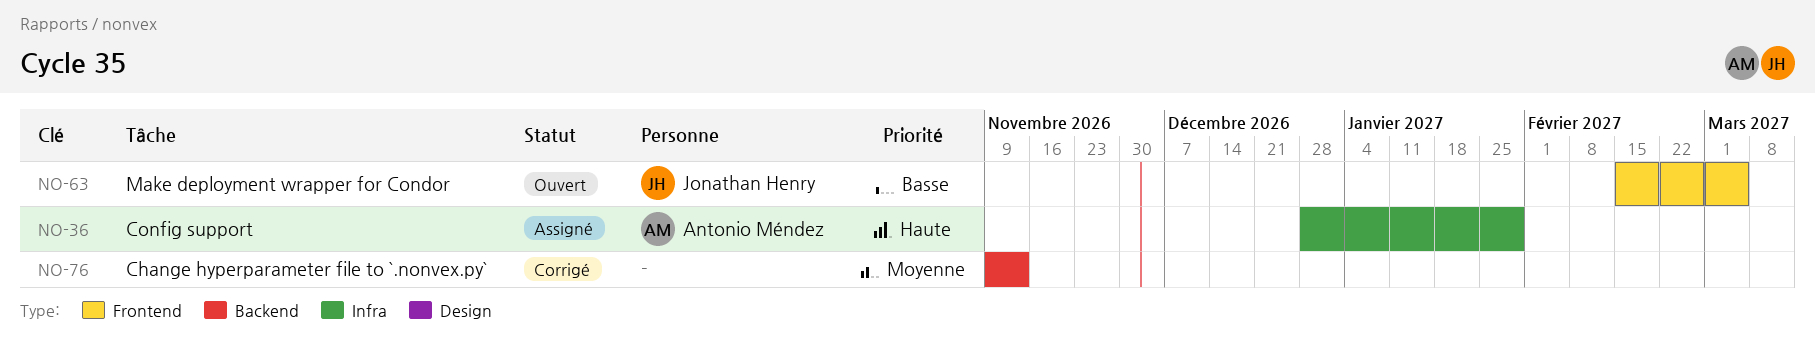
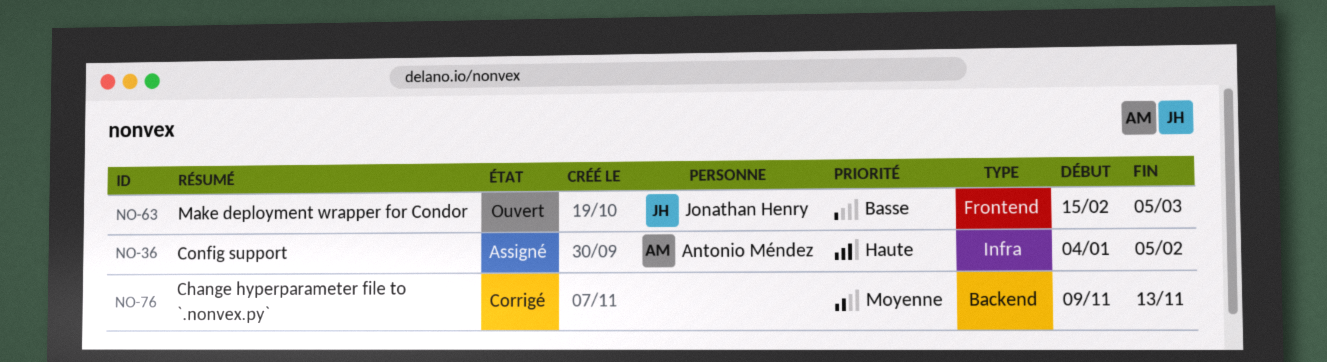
NO-36, start: Dec 28 -> Jan 4
NO-36, due: Jan 29 -> Feb 5

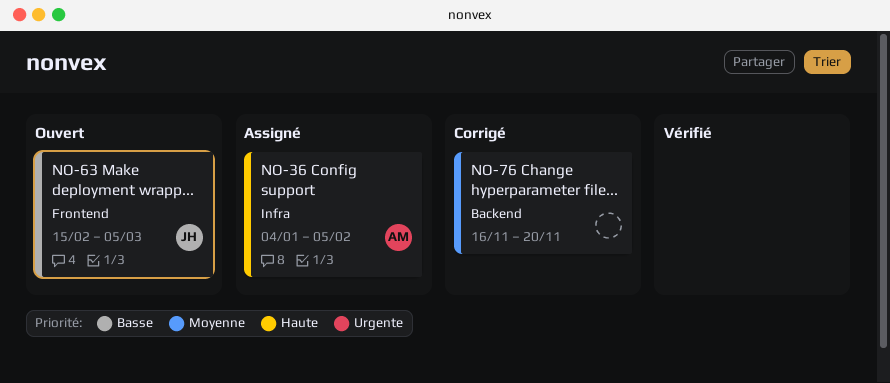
NO-76, start: Nov 9 -> Nov 16
NO-76, due: Nov 13 -> Nov 20

